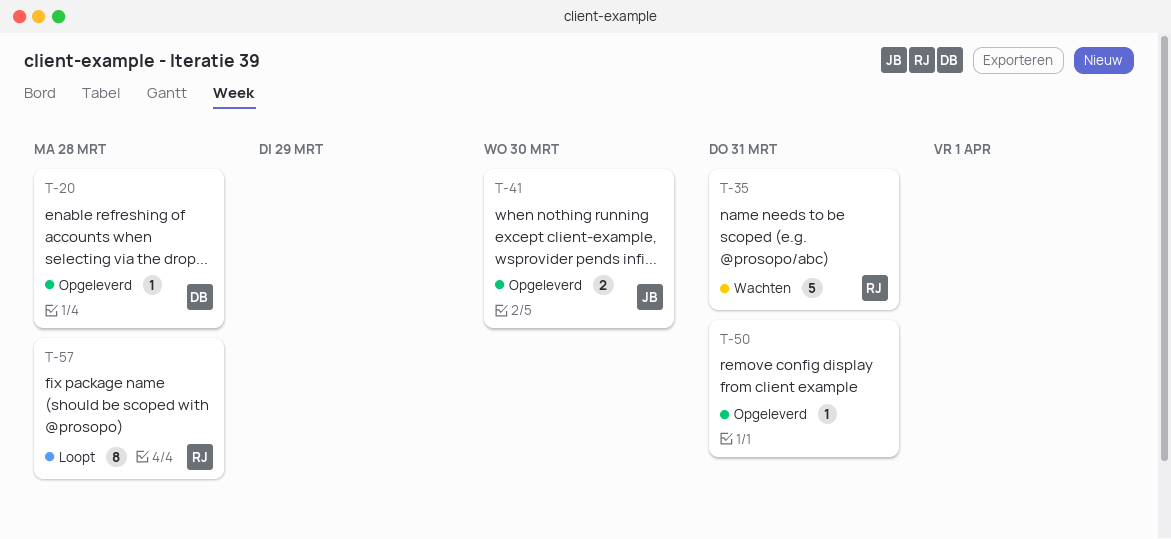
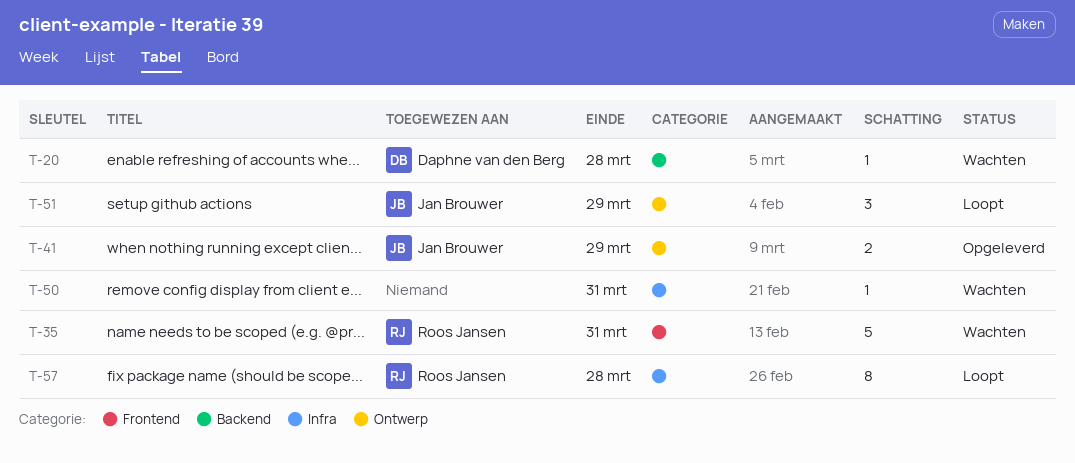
T-20, status: Opgeleverd -> Wachten
T-41, due: Mar 30 -> Mar 29
T-50, status: Opgeleverd -> Wachten
T-51: none -> present

